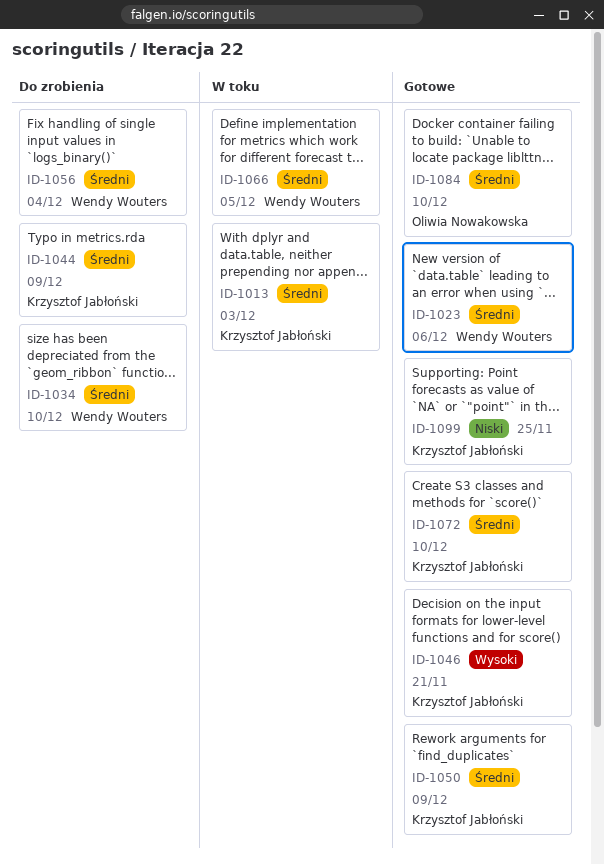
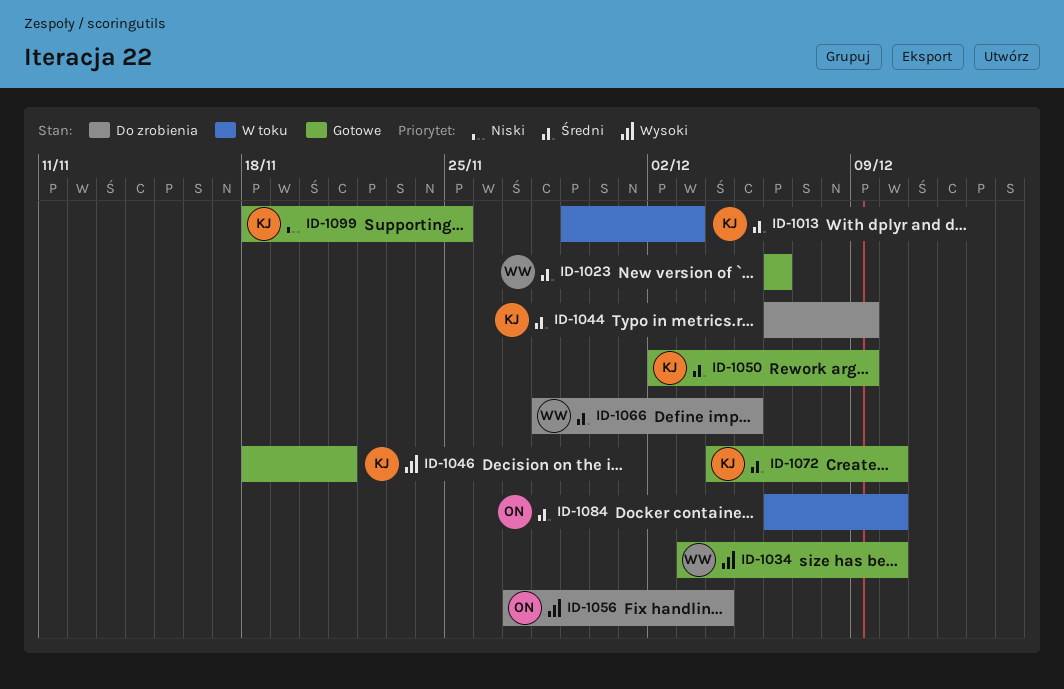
ID-1034, status: Do zrobienia -> Gotowe
ID-1034, priority: Średni -> Wysoki
ID-1056, owner: Wendy Wouters -> Oliwia Nowakowska
ID-1056, priority: Średni -> Wysoki
ID-1066, status: W toku -> Do zrobienia
ID-1084, status: Gotowe -> W toku

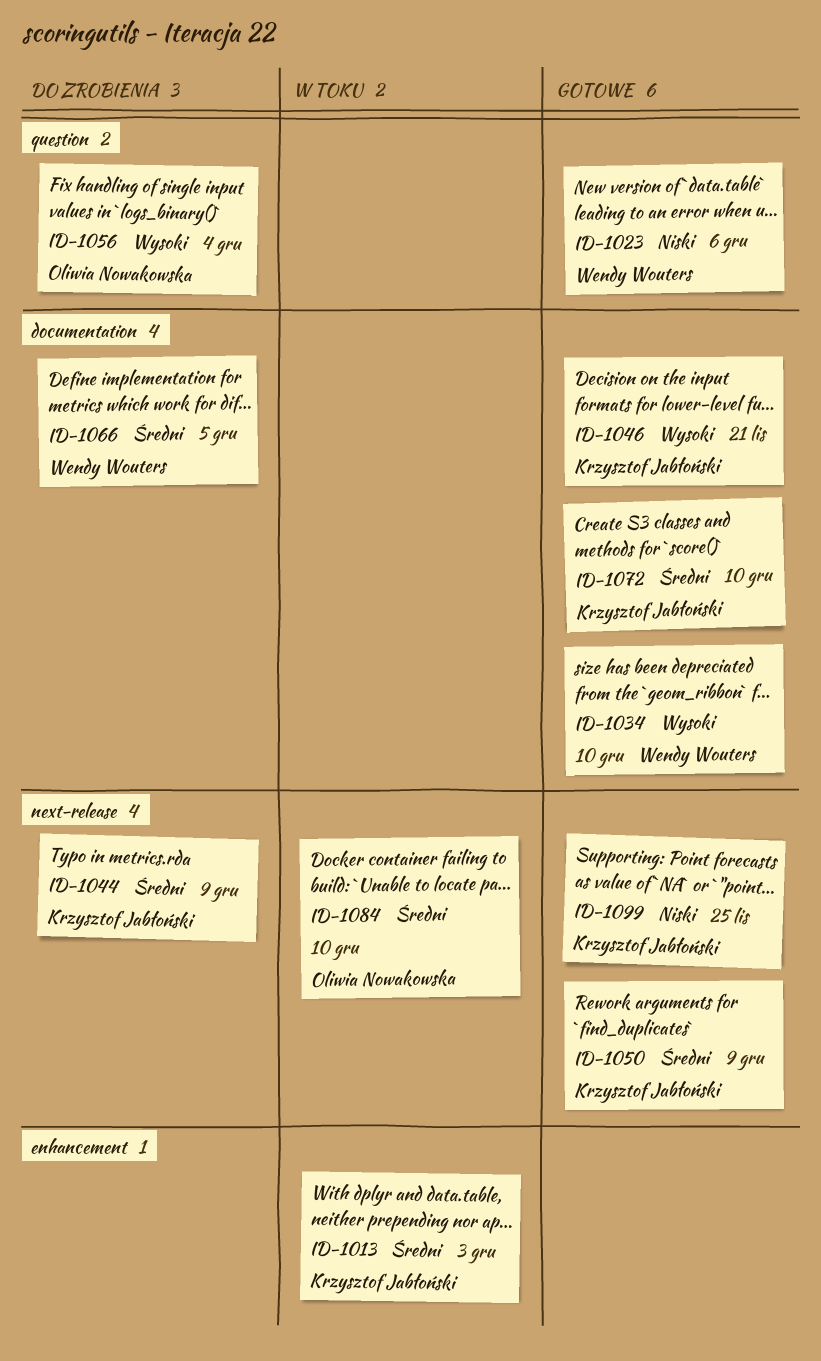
ID-1023, priority: Średni -> Niski

